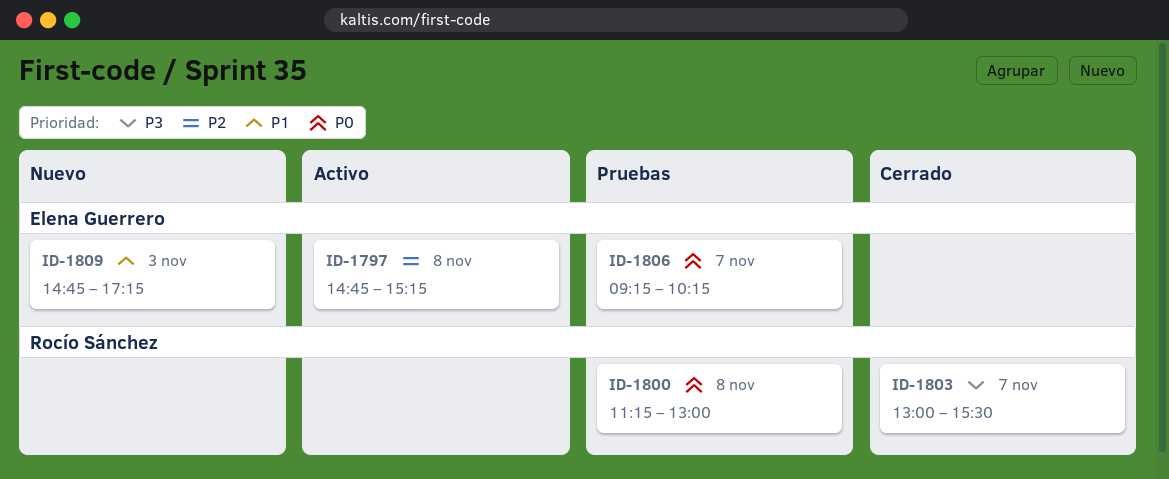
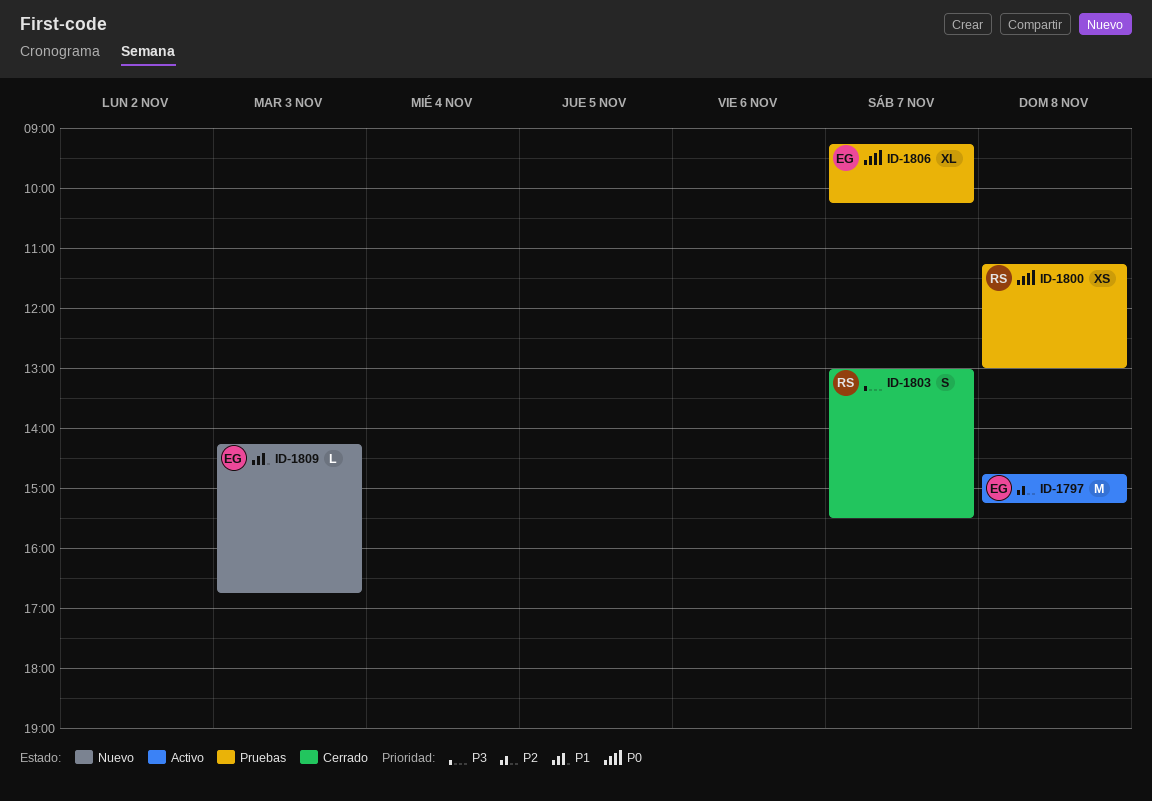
ID-1809, begins: 14:45 -> 14:15
ID-1809, ends: 17:15 -> 16:45

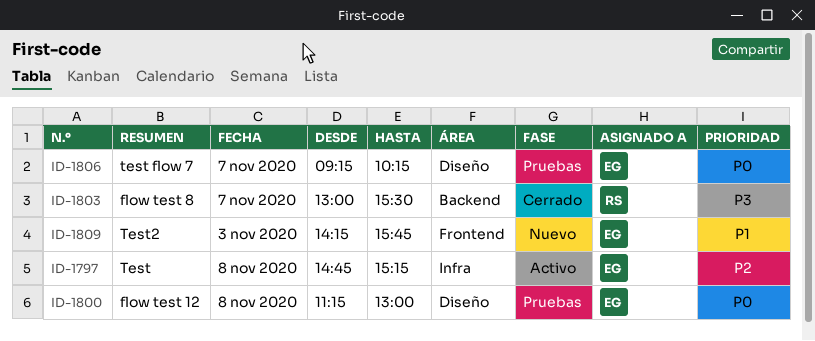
ID-1800, owner: RS -> EG
ID-1809, ends: 16:45 -> 15:45

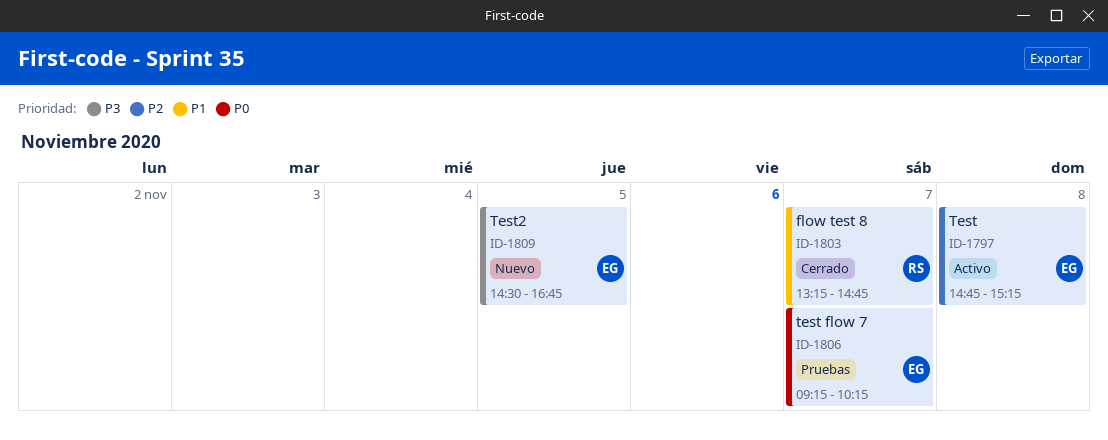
ID-1800: present -> none
ID-1803, priority: P3 -> P1
ID-1803, begins: 13:00 -> 13:15
ID-1803, ends: 15:30 -> 14:45
ID-1809, priority: P1 -> P3
ID-1809, day: Nov 3 -> Nov 5
ID-1809, begins: 14:15 -> 14:30
ID-1809, ends: 15:45 -> 16:45

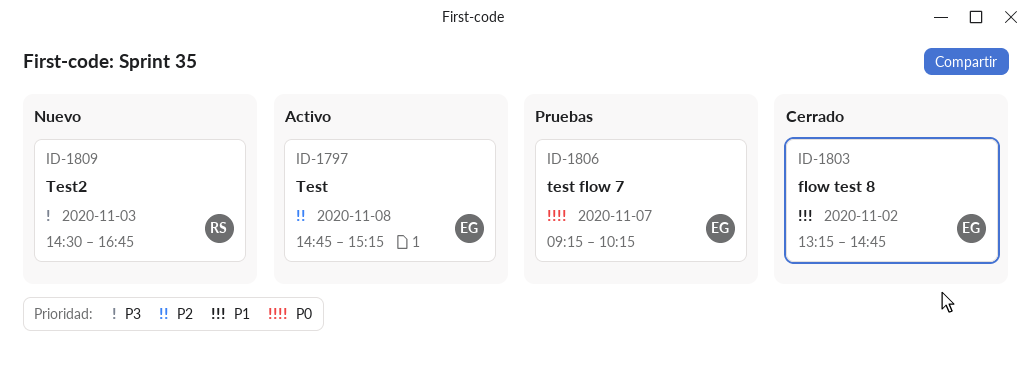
ID-1803, owner: RS -> EG
ID-1803, day: Nov 7 -> Nov 2
ID-1809, owner: EG -> RS
ID-1809, day: Nov 5 -> Nov 3

